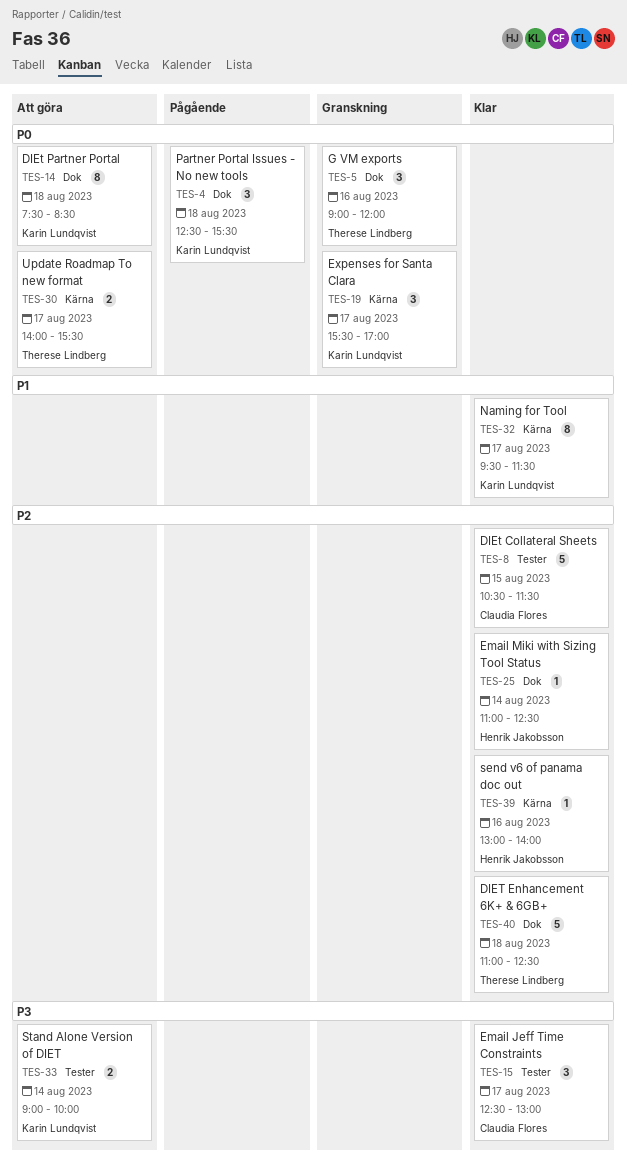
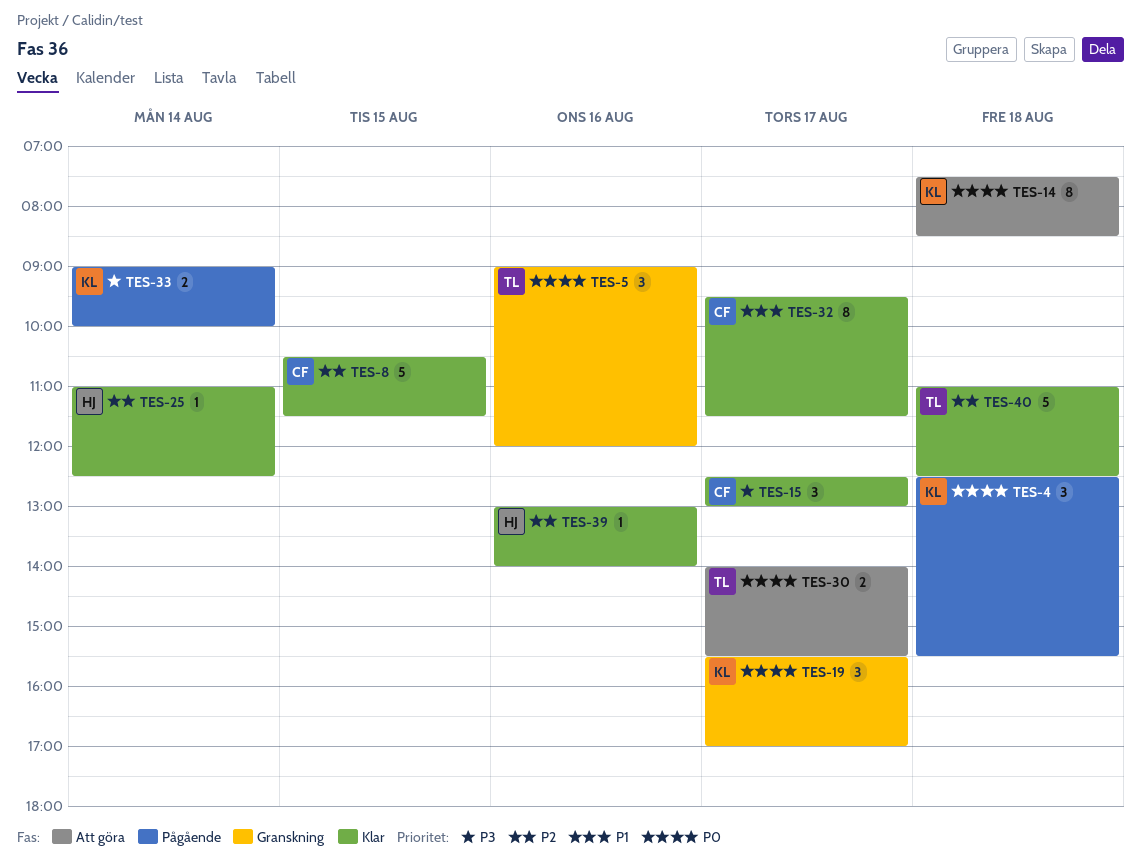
TES-32, owner: Karin Lundqvist -> Claudia Flores
TES-33, status: Att göra -> Pågående

